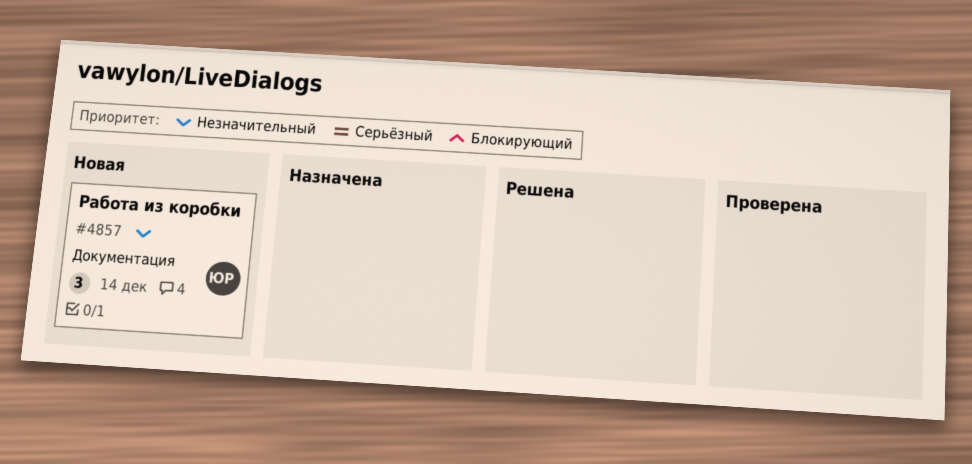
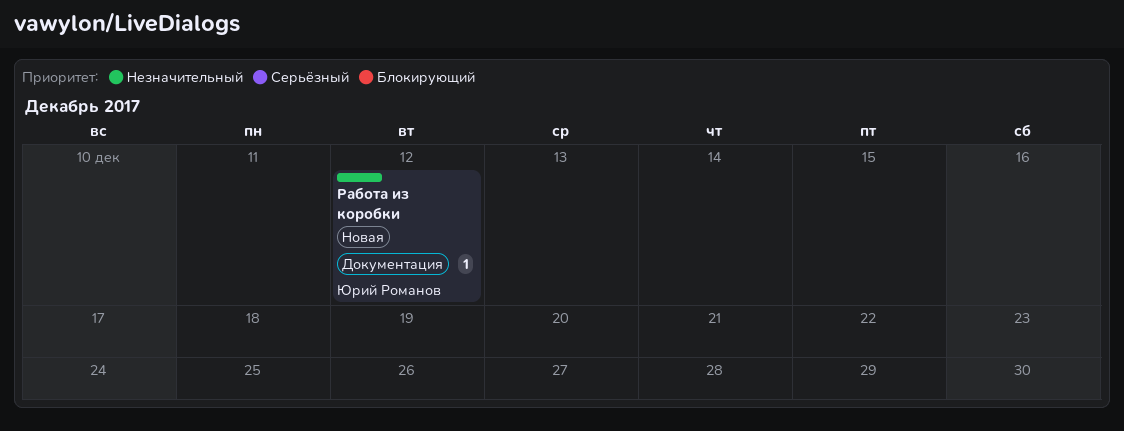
Работа из коробки, estimate: 3 -> 1
Работа из коробки, due: Dec 14 -> Dec 12

